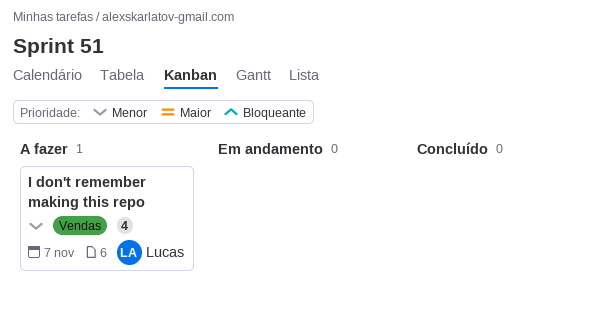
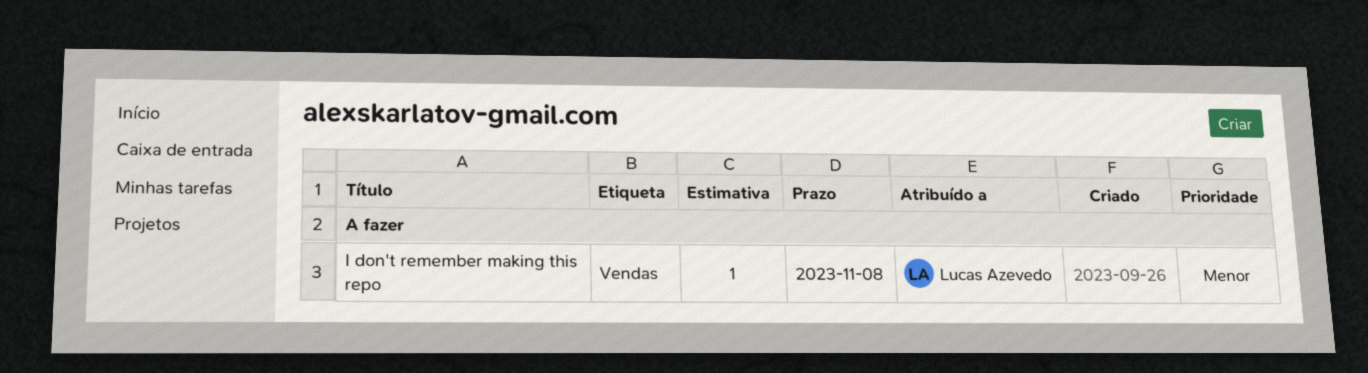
I don't remember making this repo, estimate: 4 -> 1
I don't remember making this repo, due: Nov 7 -> Nov 8

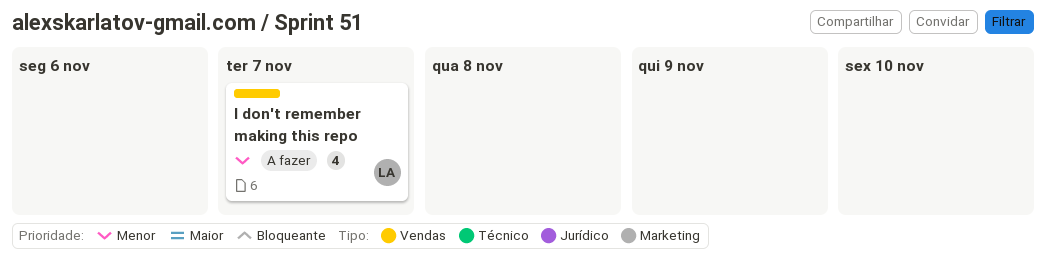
I don't remember making this repo, estimate: 1 -> 4
I don't remember making this repo, due: Nov 8 -> Nov 7

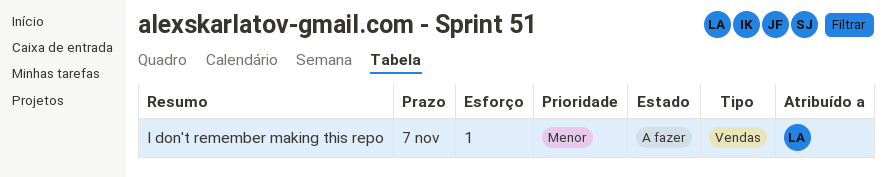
I don't remember making this repo, estimate: 4 -> 1

